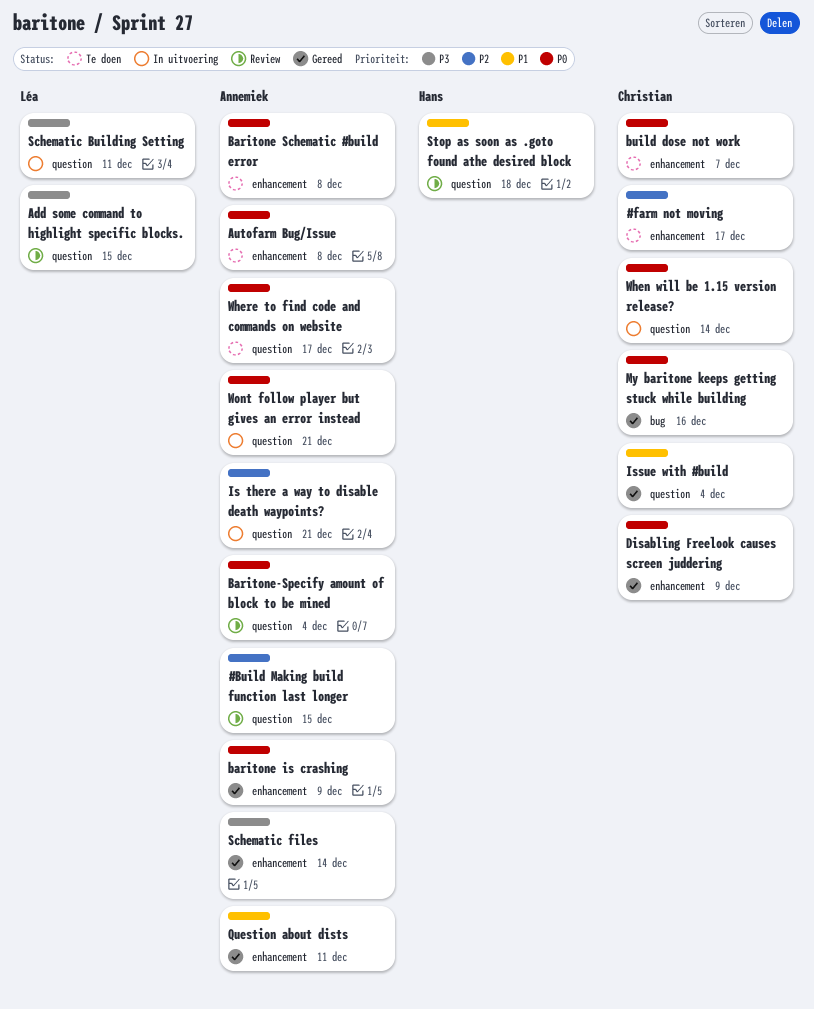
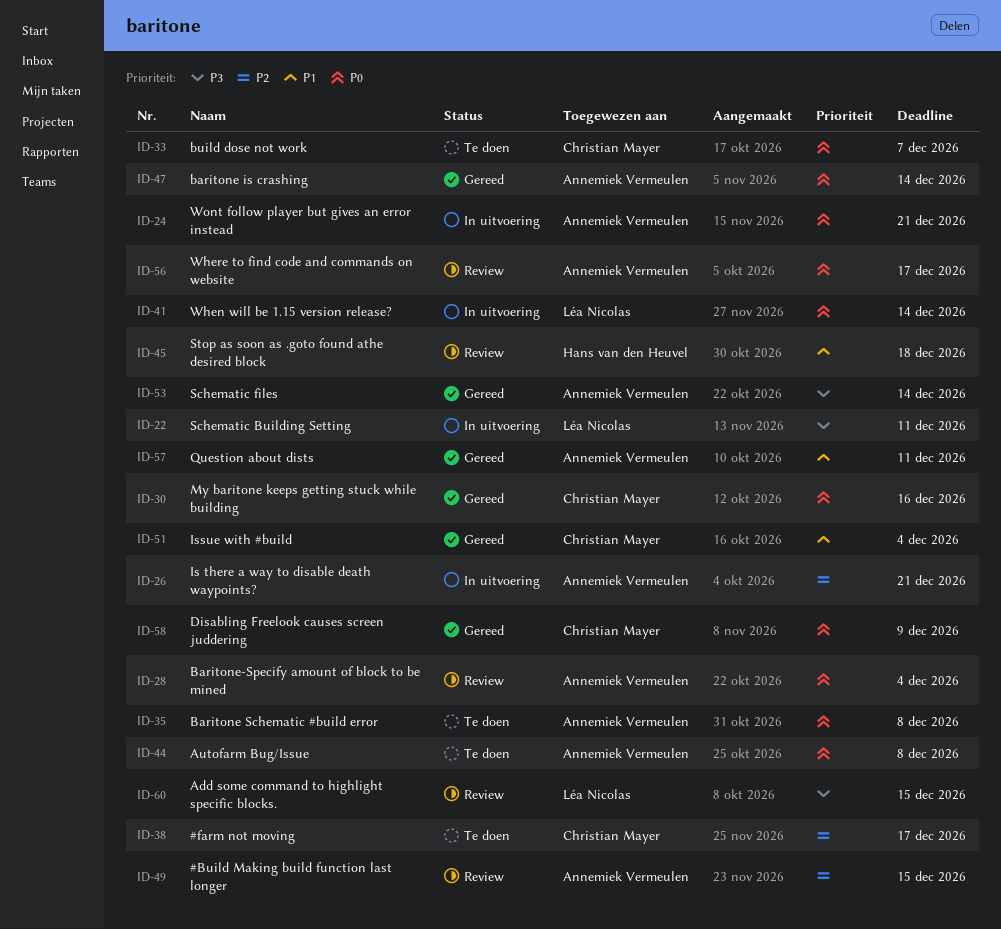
baritone is crashing, due: Dec 9 -> Dec 14
When will be 1.15 version release?, owner: Christian Mayer -> Léa Nicolas
Where to find code and commands on website, status: Te doen -> Review

